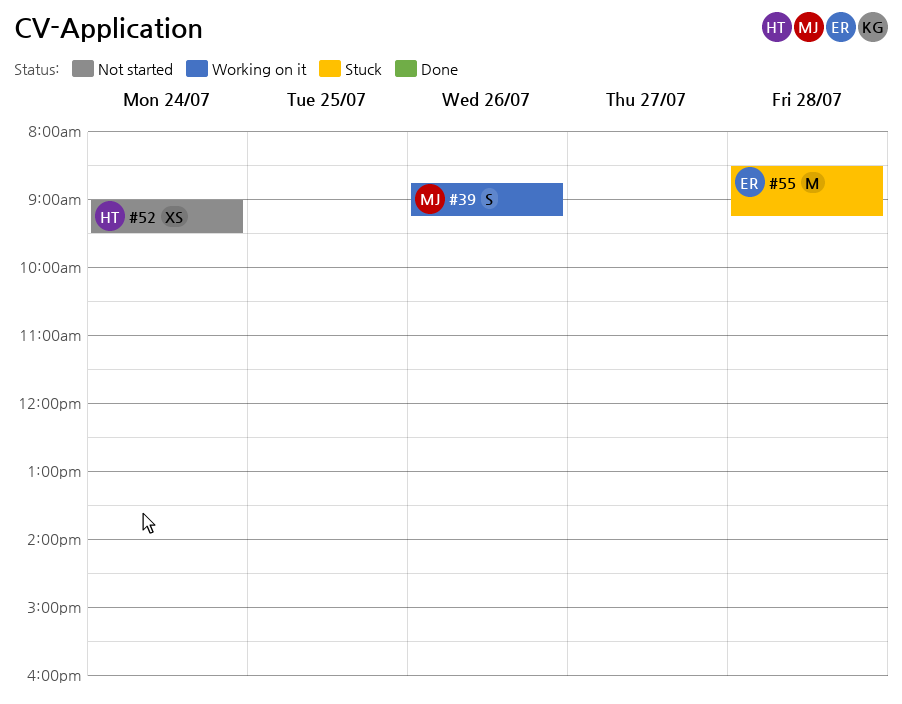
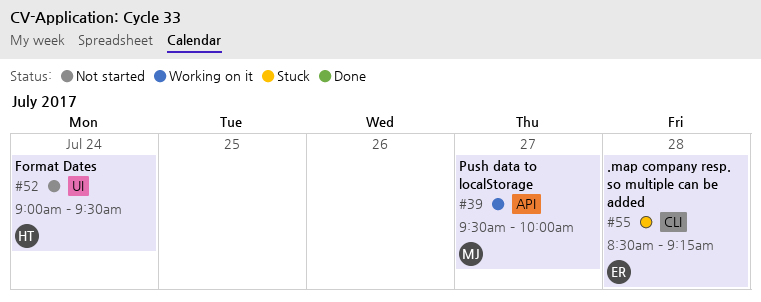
#39, day: Jul 26 -> Jul 27
#39, begins: 08:45 -> 09:30
#39, ends: 09:15 -> 10:00

